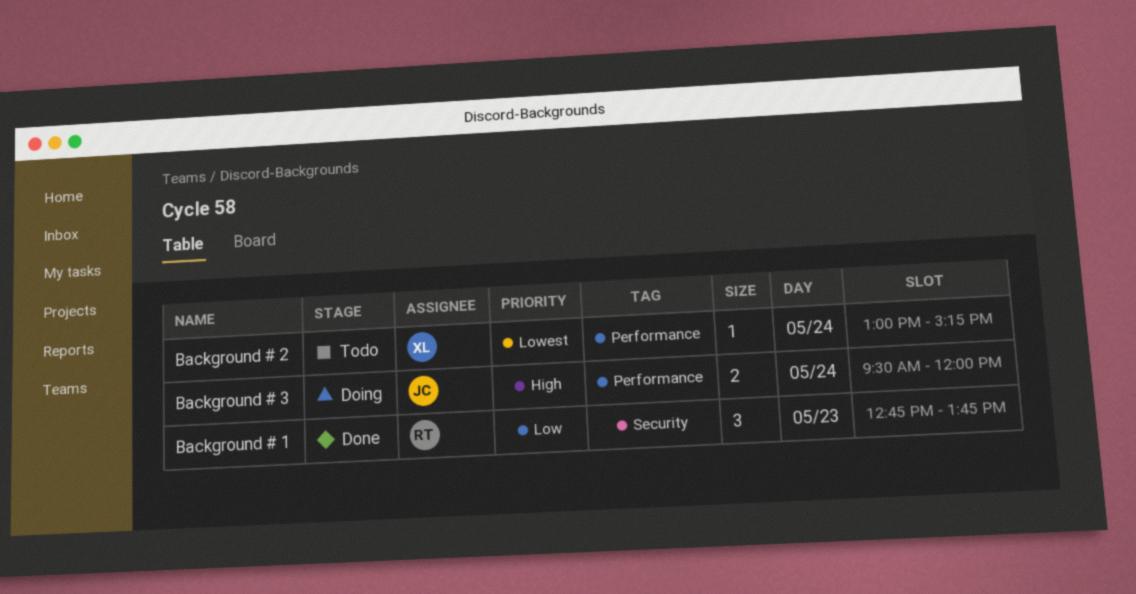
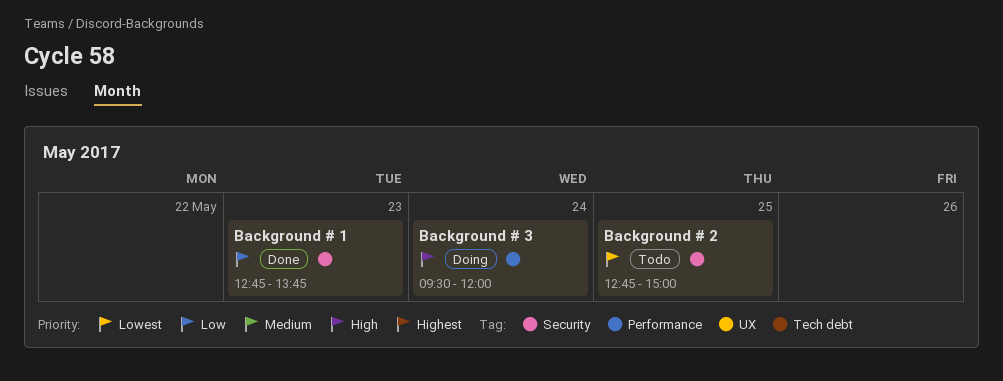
Background # 2, label: Performance -> Security
Background # 2, day: May 24 -> May 25
Background # 2, begins: 13:00 -> 12:45
Background # 2, ends: 15:15 -> 15:00

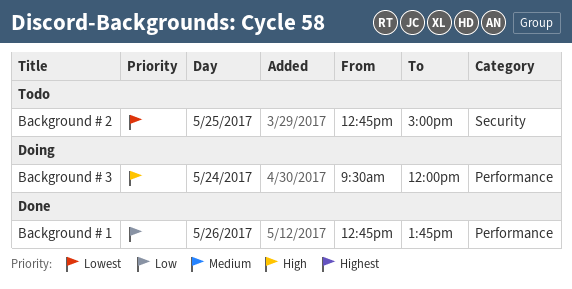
Background # 1, label: Security -> Performance
Background # 1, day: May 23 -> May 26

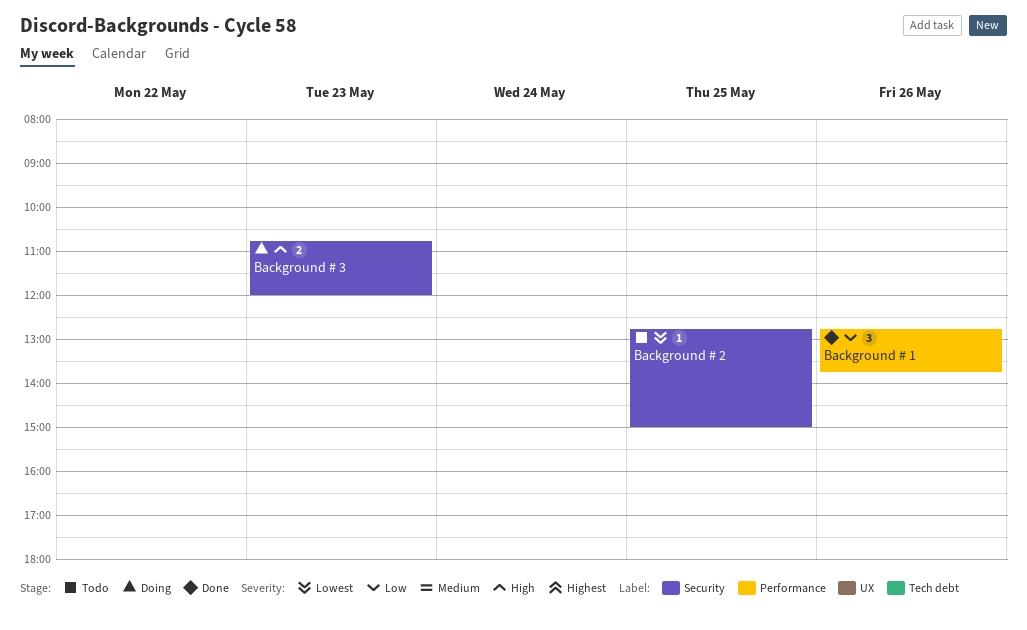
Background # 3, label: Performance -> Security
Background # 3, day: May 24 -> May 23
Background # 3, begins: 09:30 -> 10:45

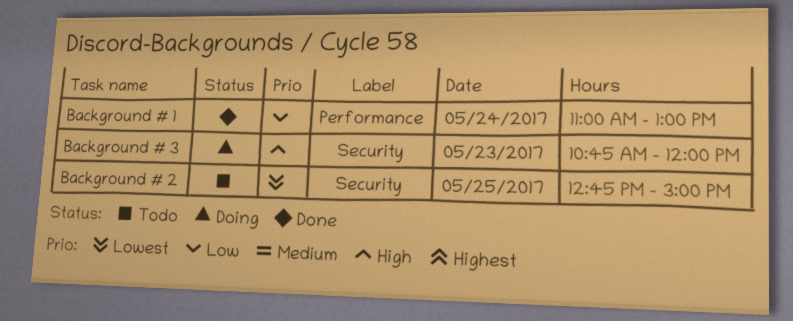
Background # 1, day: May 26 -> May 24
Background # 1, begins: 12:45 -> 11:00
Background # 1, ends: 13:45 -> 13:00

